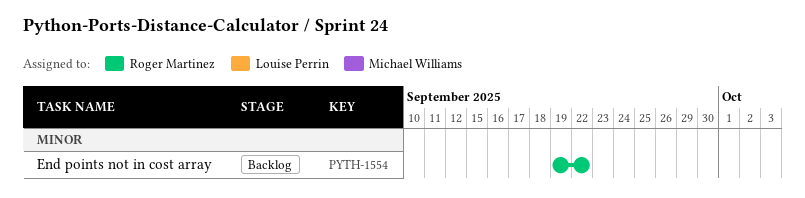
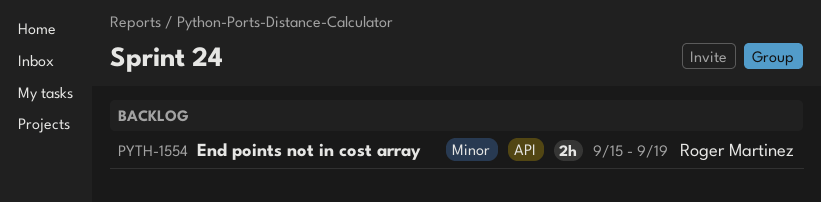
PYTH-1554, start: Sep 19 -> Sep 15
PYTH-1554, due: Sep 22 -> Sep 19

